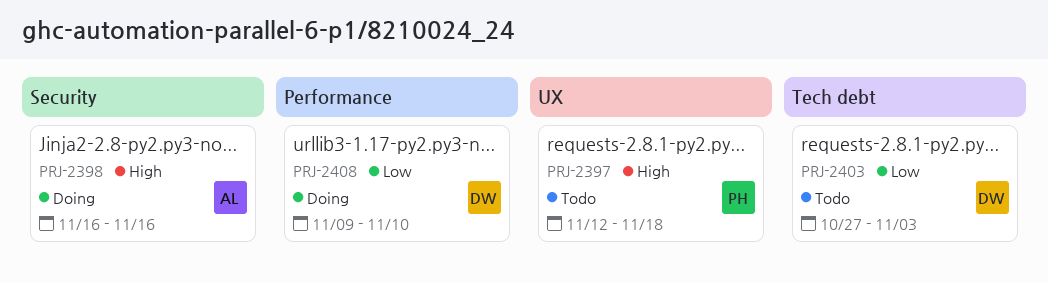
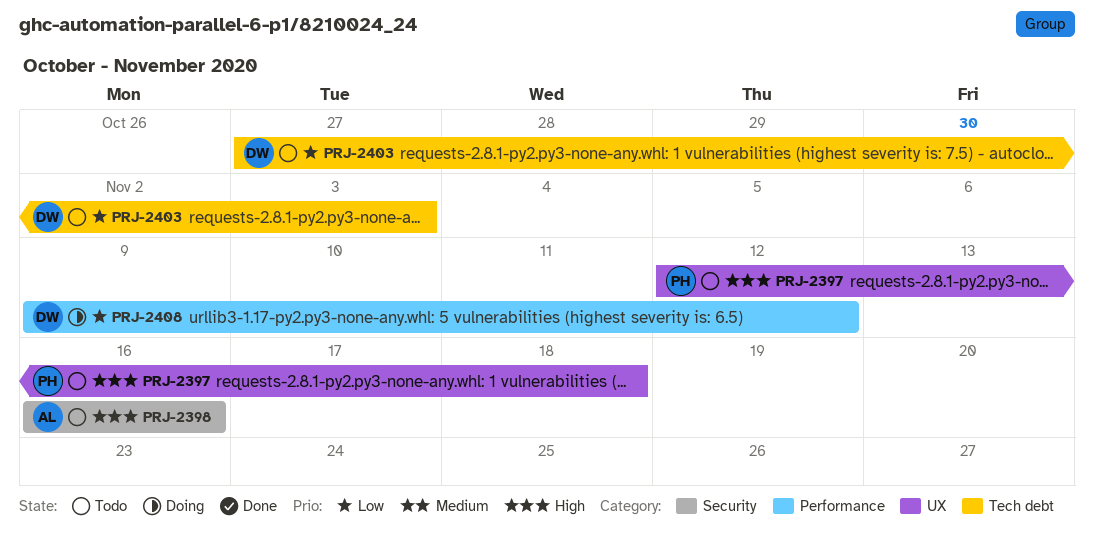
PRJ-2398, status: Doing -> Todo
PRJ-2408, due: Nov 10 -> Nov 12

